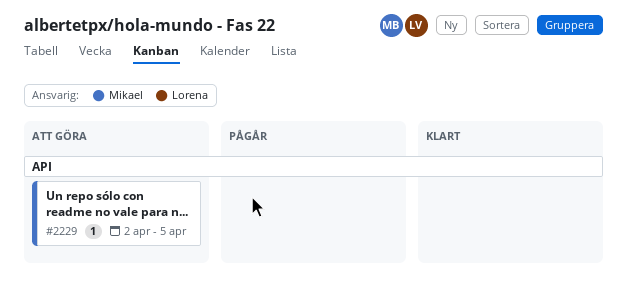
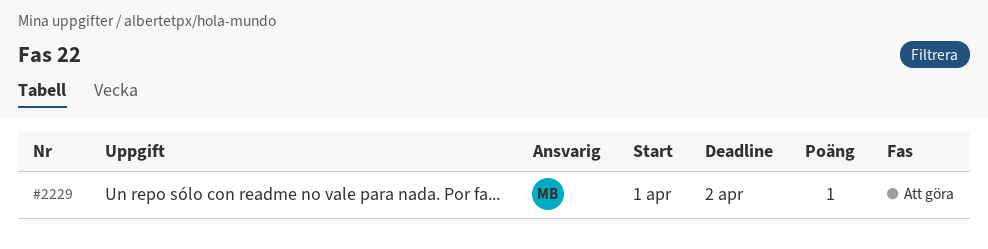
#2229, start: Apr 2 -> Apr 1
#2229, due: Apr 5 -> Apr 2

